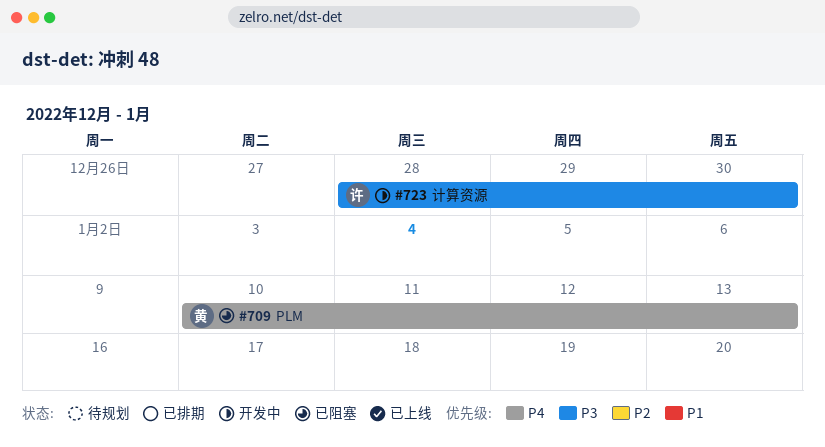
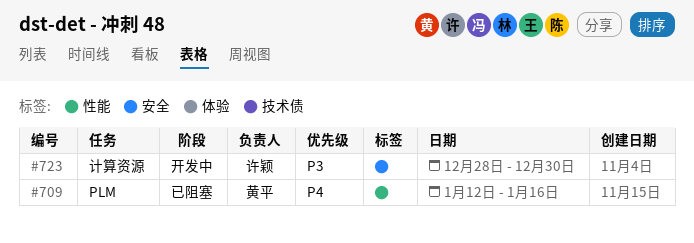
#709, start: Jan 10 -> Jan 12
#709, due: Jan 13 -> Jan 16

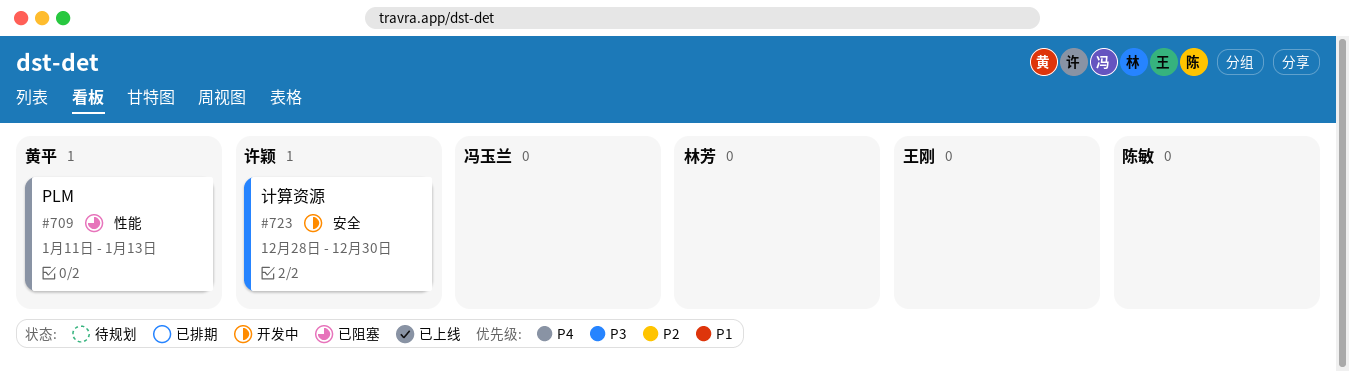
#709, start: Jan 12 -> Jan 11
#709, due: Jan 16 -> Jan 13

